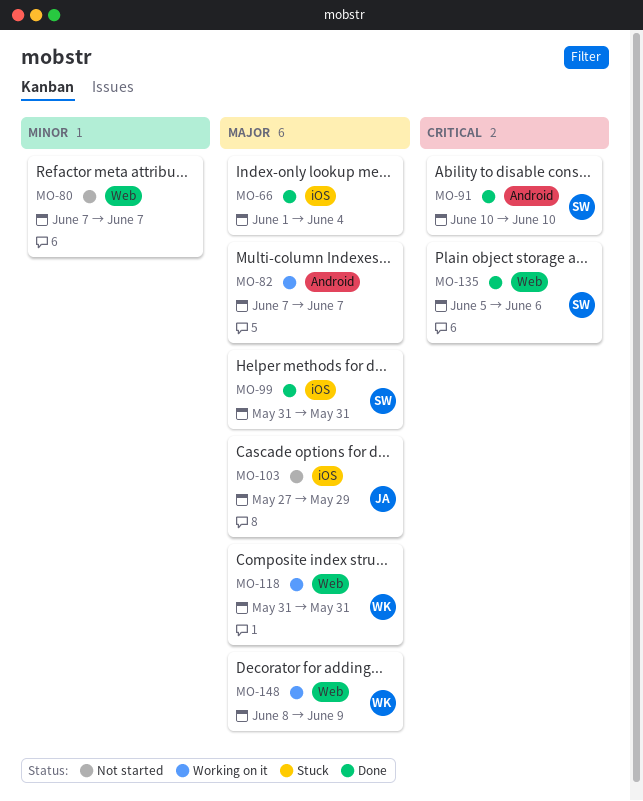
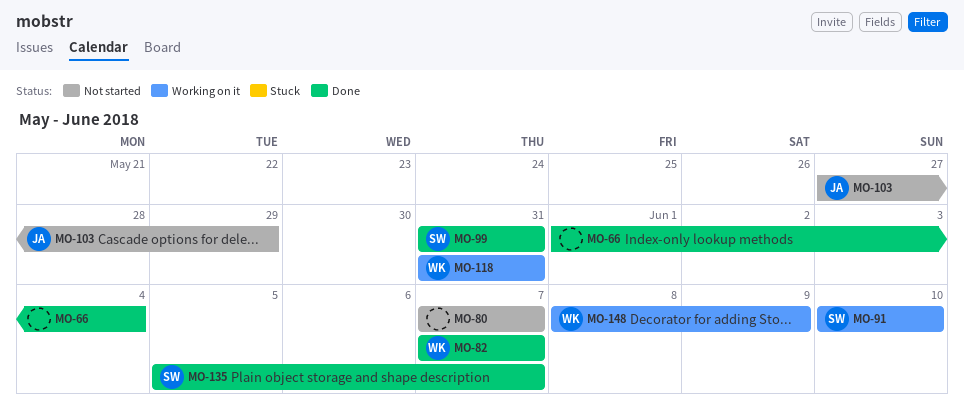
MO-82, status: Working on it -> Done
MO-82, owner: none -> WK
MO-91, status: Done -> Working on it
MO-135, due: Jun 6 -> Jun 7

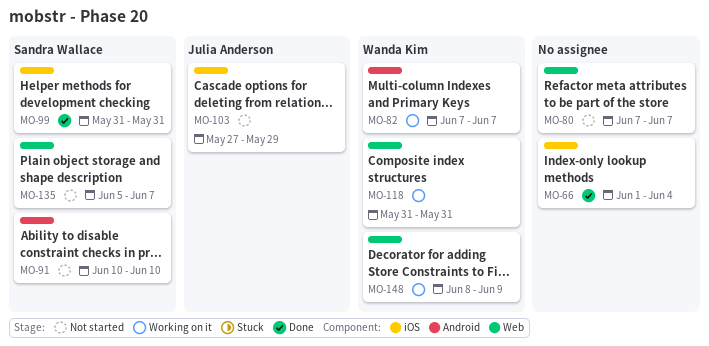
MO-82, status: Done -> Working on it
MO-91, status: Working on it -> Not started
MO-135, status: Done -> Not started

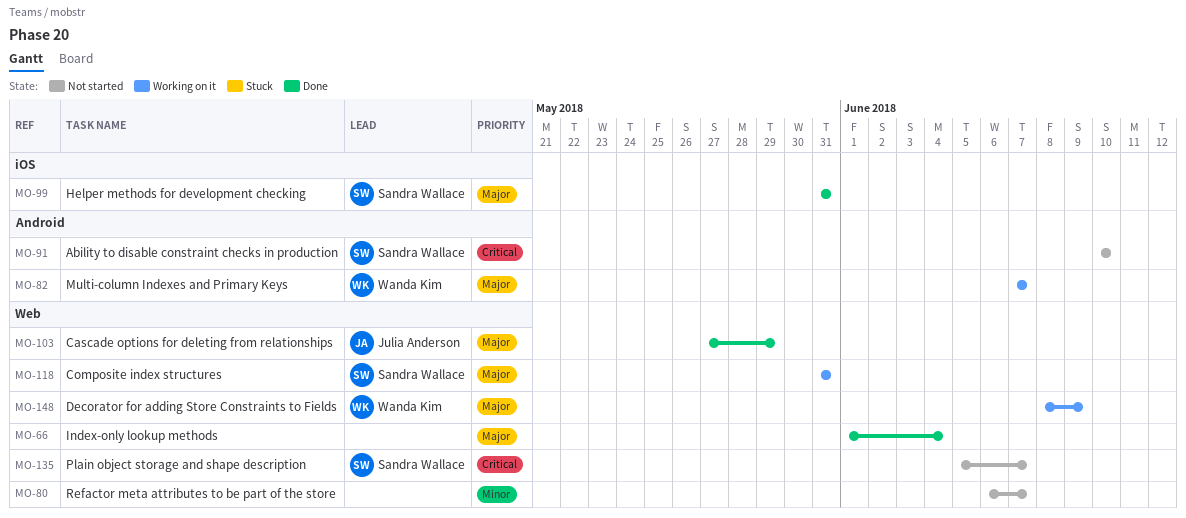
MO-66, label: iOS -> Web
MO-80, start: Jun 7 -> Jun 6
MO-103, status: Not started -> Done
MO-103, label: iOS -> Web
MO-118, owner: Wanda Kim -> Sandra Wallace

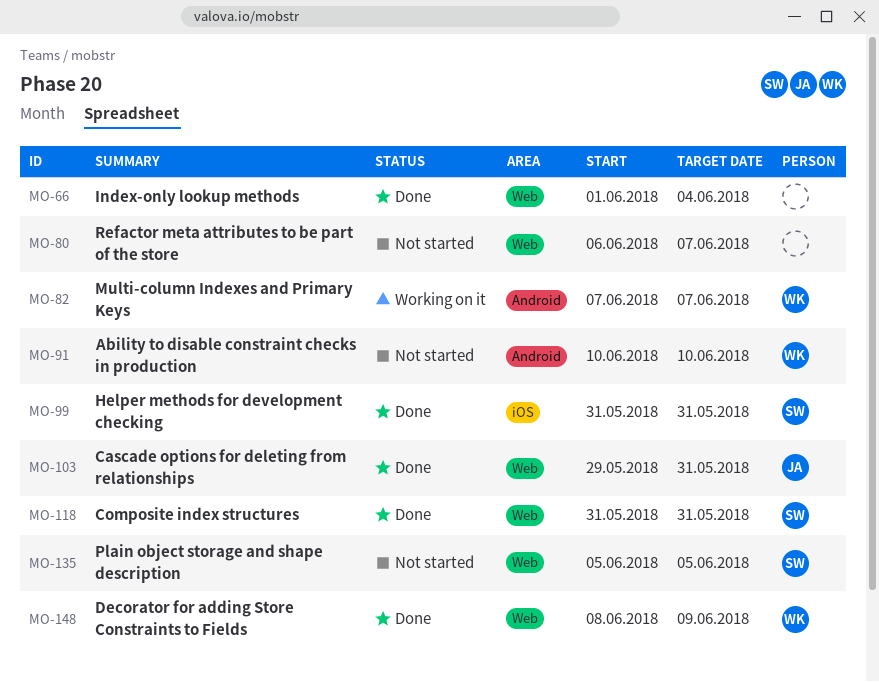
MO-91, owner: Sandra Wallace -> Wanda Kim
MO-103, start: May 27 -> May 29
MO-103, due: May 29 -> May 31
MO-118, status: Working on it -> Done
MO-135, due: Jun 7 -> Jun 5
MO-148, status: Working on it -> Done

